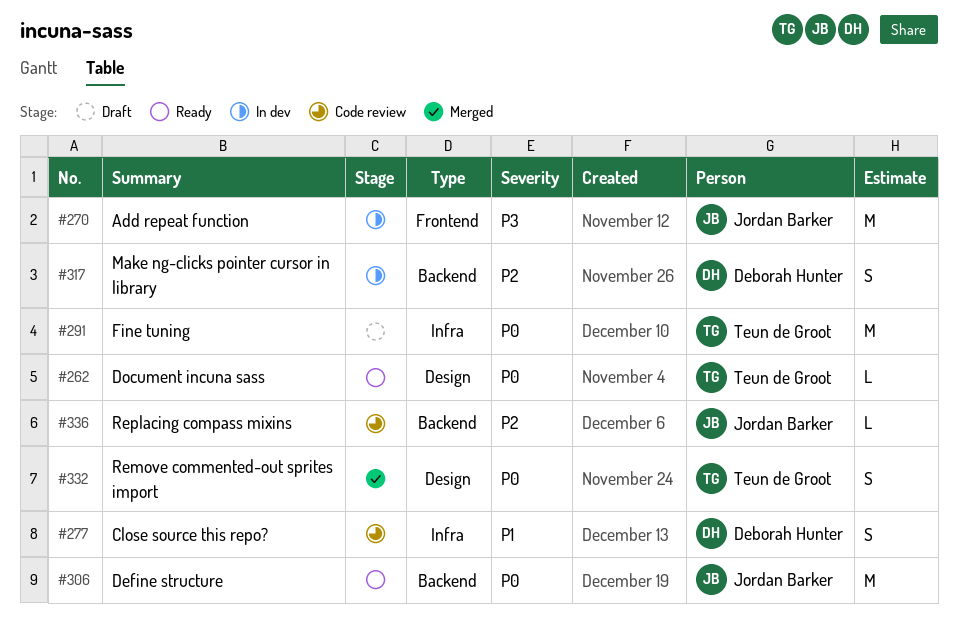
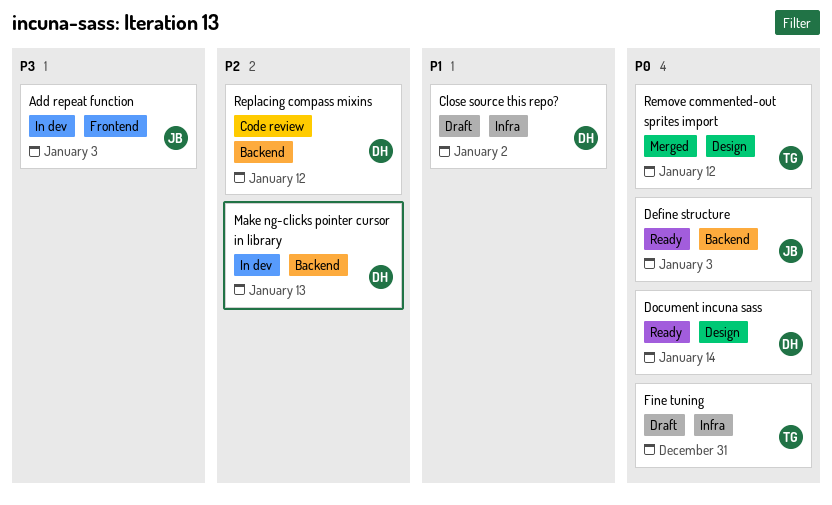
Close source this repo?, status: Code review -> Draft
Document incuna sass, owner: Teun de Groot -> Deborah Hunter
Replacing compass mixins, owner: Jordan Barker -> Deborah Hunter

